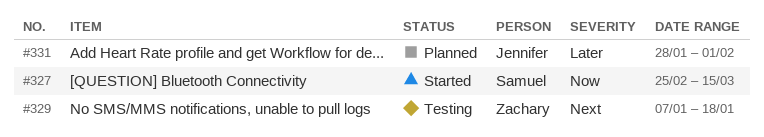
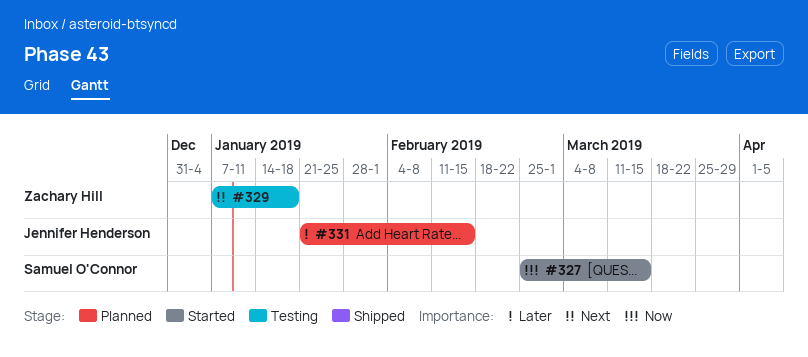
#331, start: Jan 28 -> Jan 21
#331, due: Feb 1 -> Feb 15

